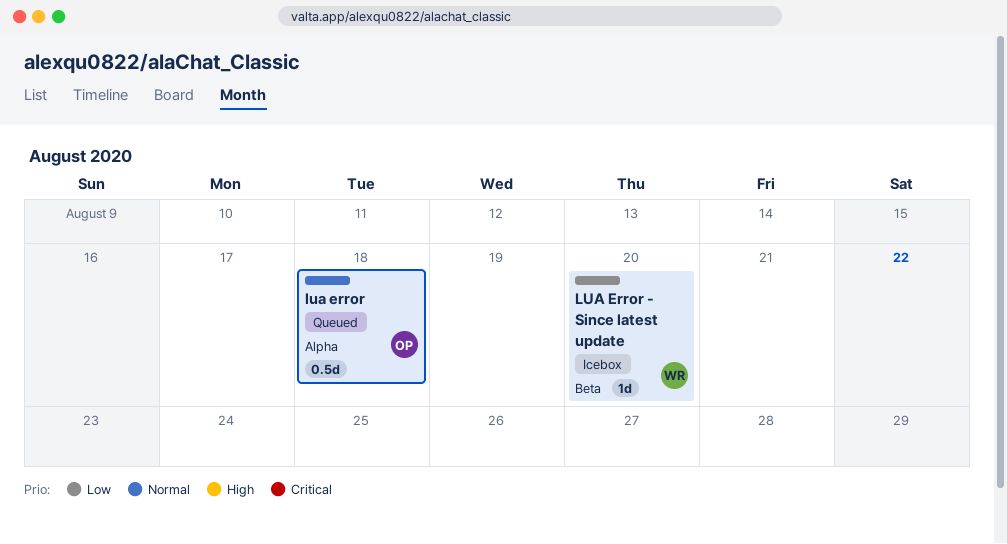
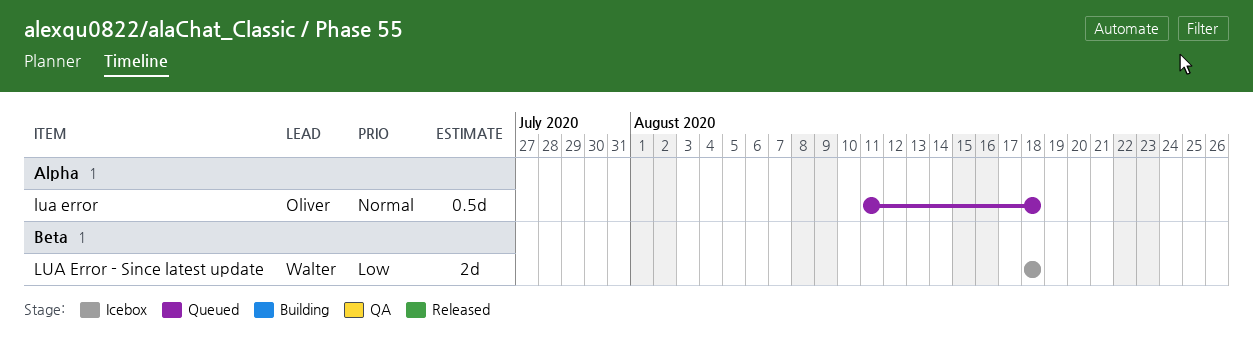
LUA Error - Since latest update, estimate: 1d -> 2d
LUA Error - Since latest update, due: Aug 20 -> Aug 18

